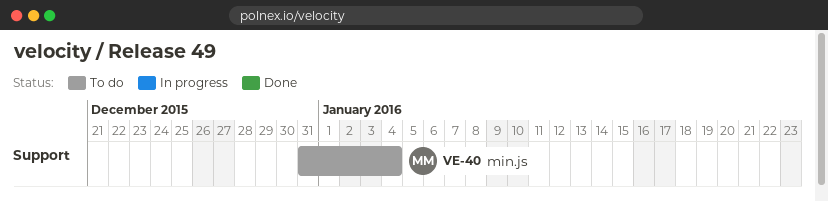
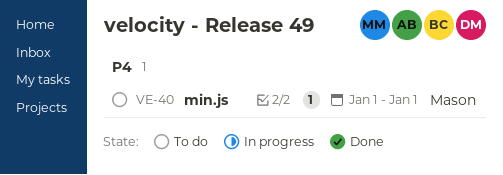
VE-40, start: Dec 31 -> Jan 1
VE-40, due: Jan 4 -> Jan 1

